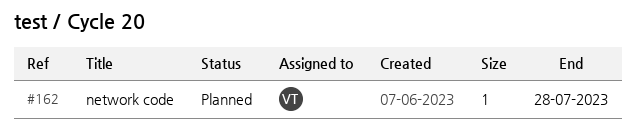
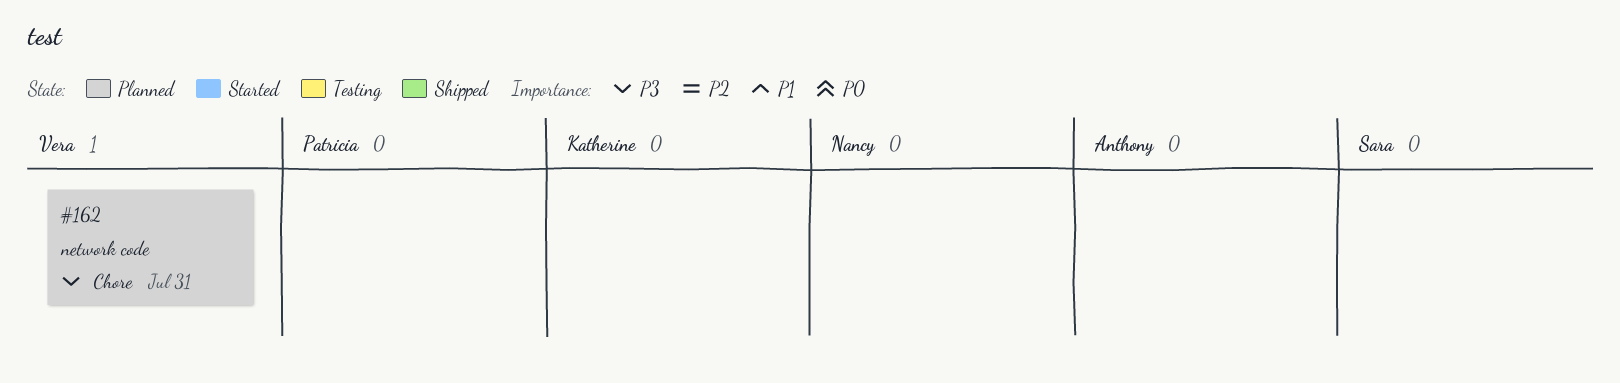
#162, due: Jul 28 -> Jul 31

